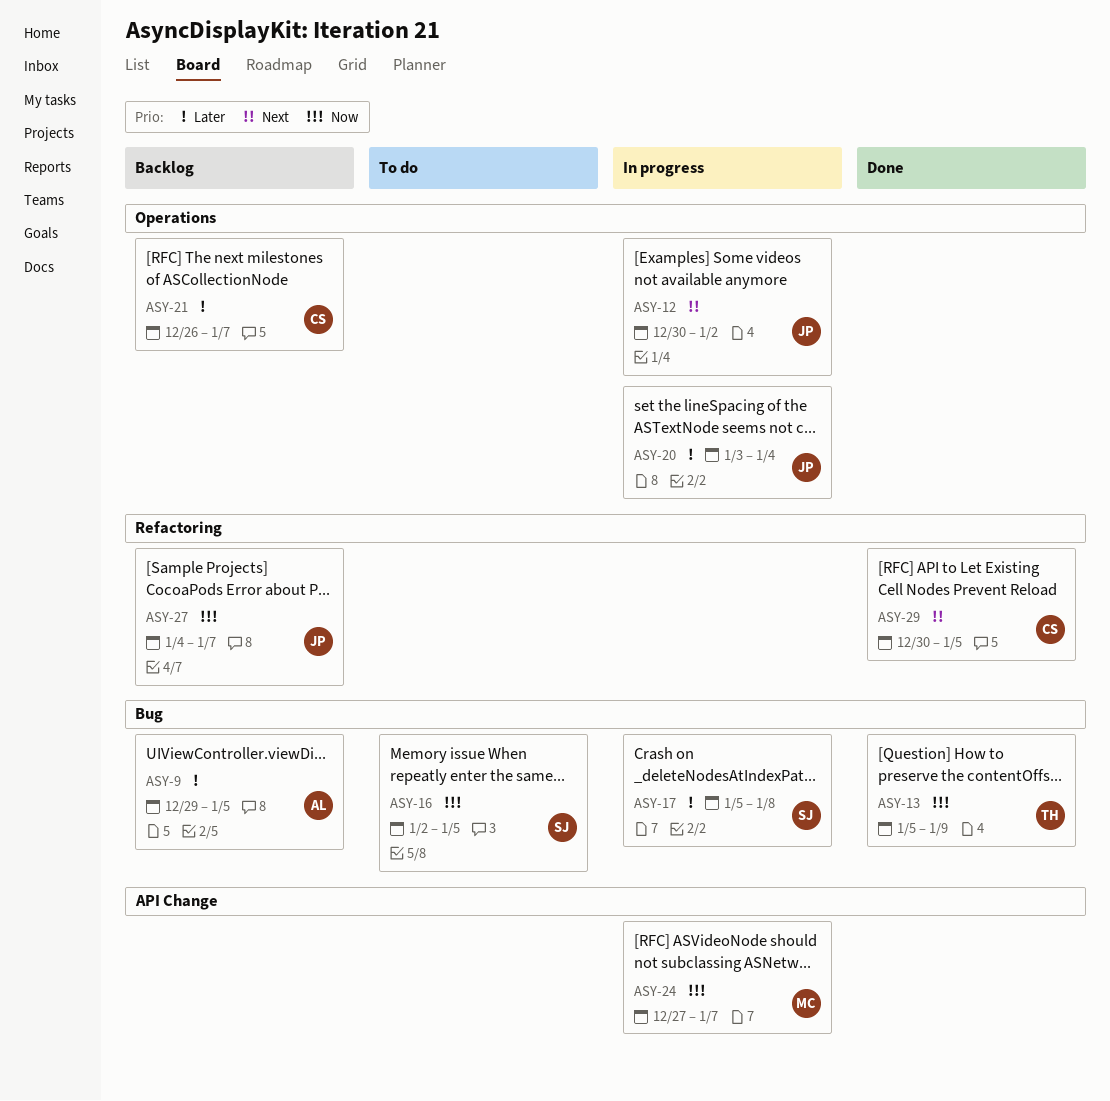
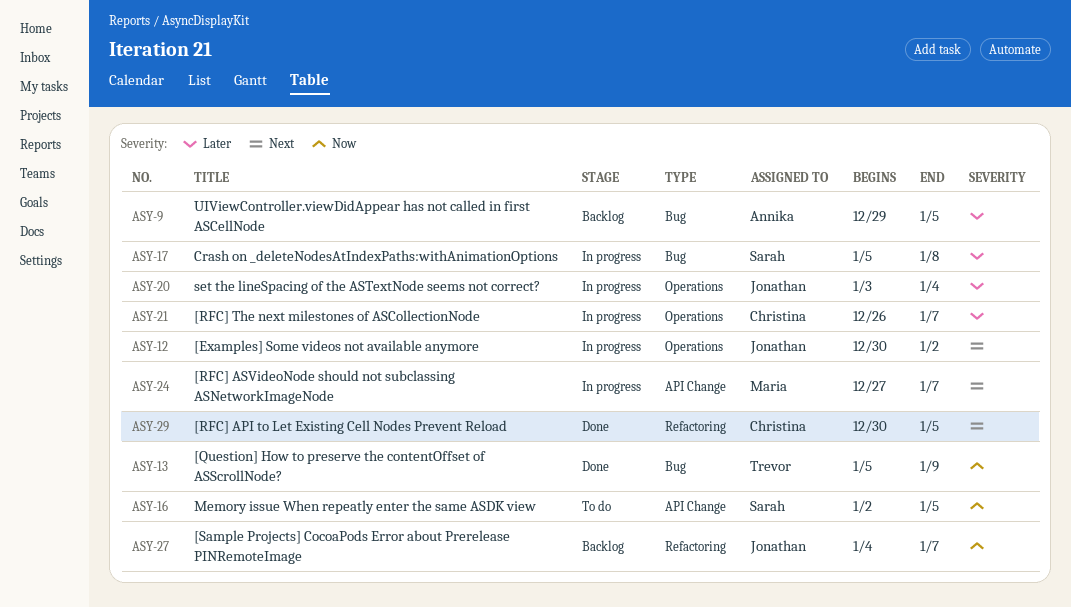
ASY-16, label: Bug -> API Change
ASY-21, status: Backlog -> In progress
ASY-24, priority: Now -> Next

